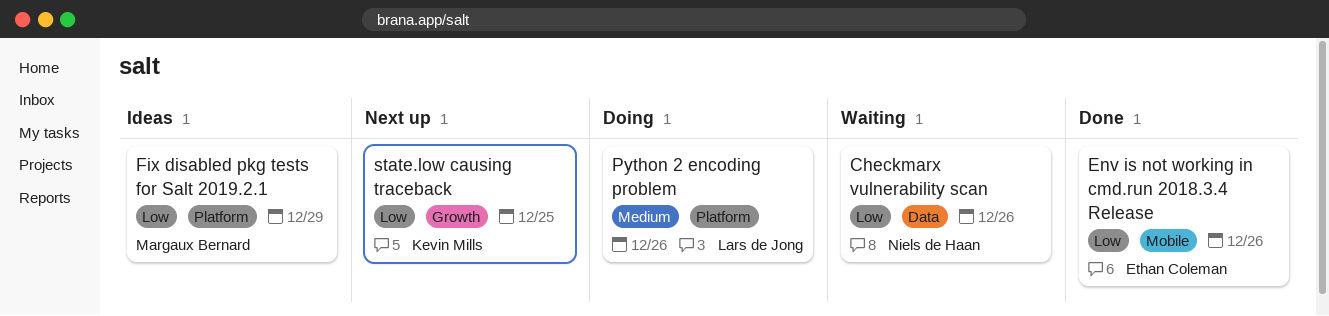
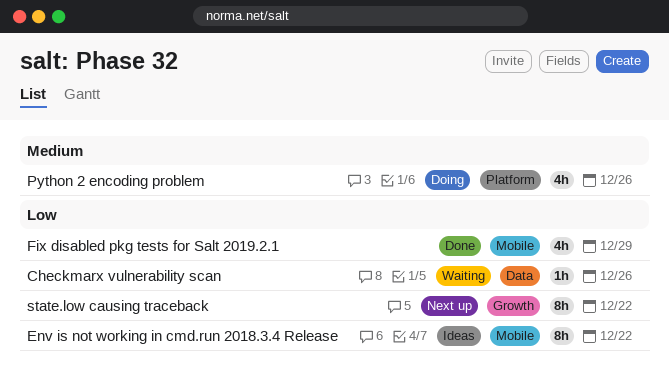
Env is not working in cmd.run 2018.3.4 Release, status: Done -> Ideas
Env is not working in cmd.run 2018.3.4 Release, due: Dec 26 -> Dec 22
Fix disabled pkg tests for Salt 2019.2.1, status: Ideas -> Done
Fix disabled pkg tests for Salt 2019.2.1, label: Platform -> Mobile
state.low causing traceback, due: Dec 25 -> Dec 22

